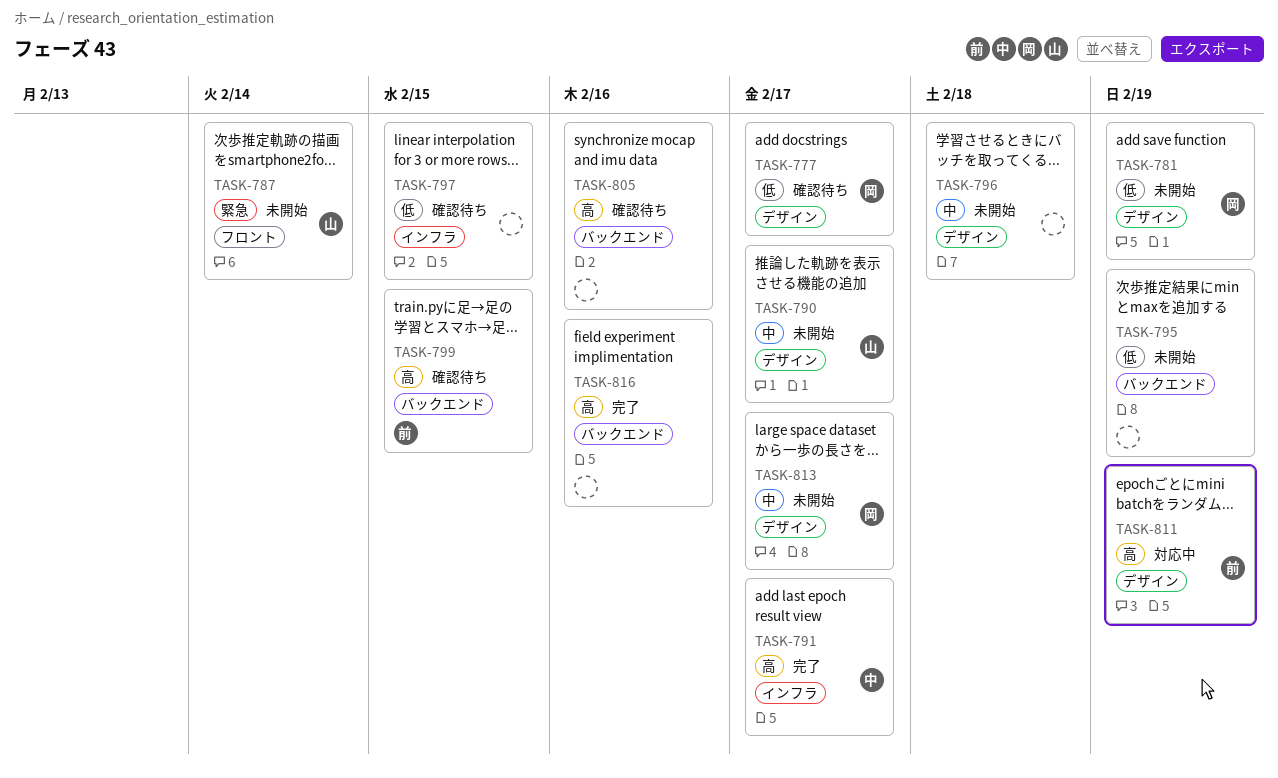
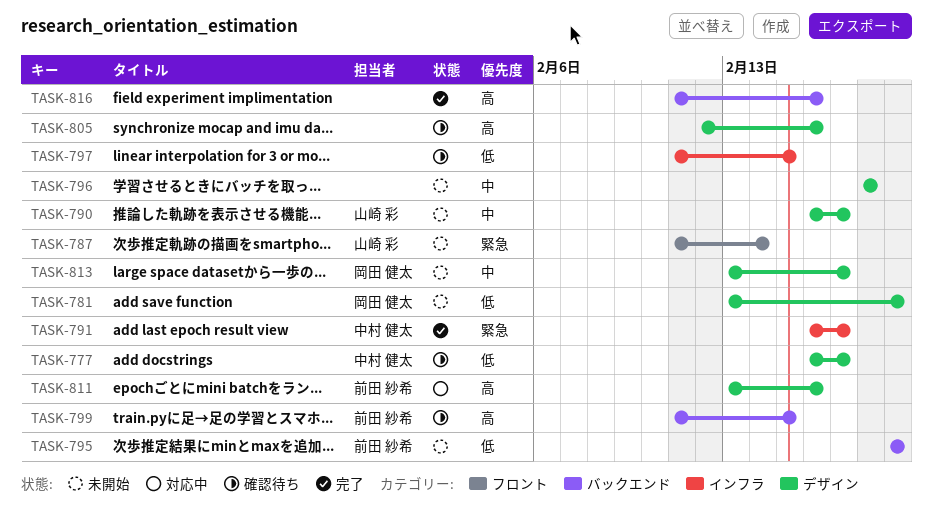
TASK-777, owner: 岡田 健太 -> 中村 健太
TASK-791, priority: 高 -> 緊急
TASK-795, owner: none -> 前田 紗希
TASK-805, label: バックエンド -> デザイン
TASK-811, due: Feb 19 -> Feb 16

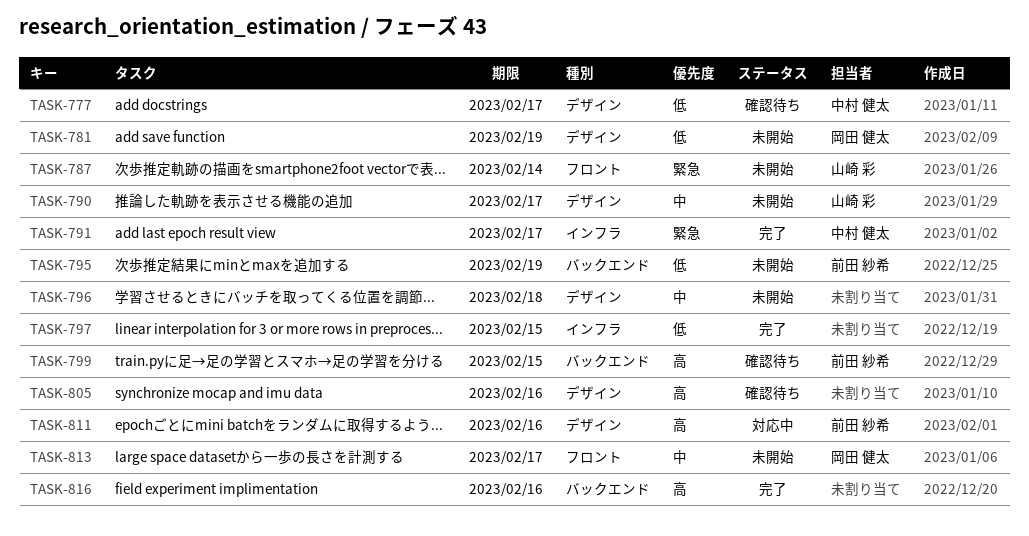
TASK-797, status: 確認待ち -> 完了
TASK-813, label: デザイン -> フロント

